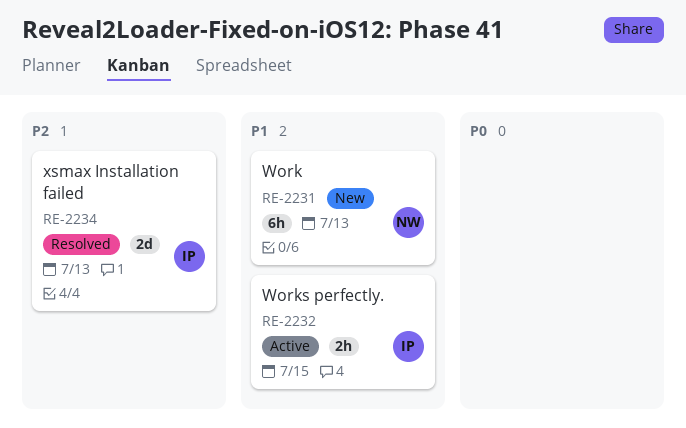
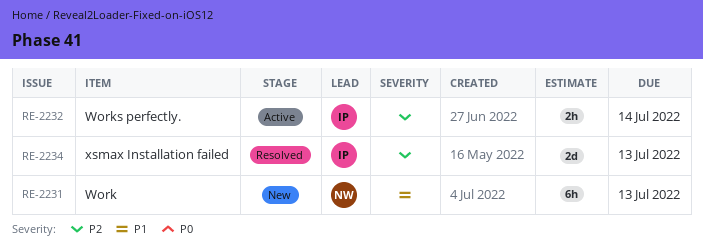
RE-2232, priority: P1 -> P2
RE-2232, due: Jul 15 -> Jul 14

